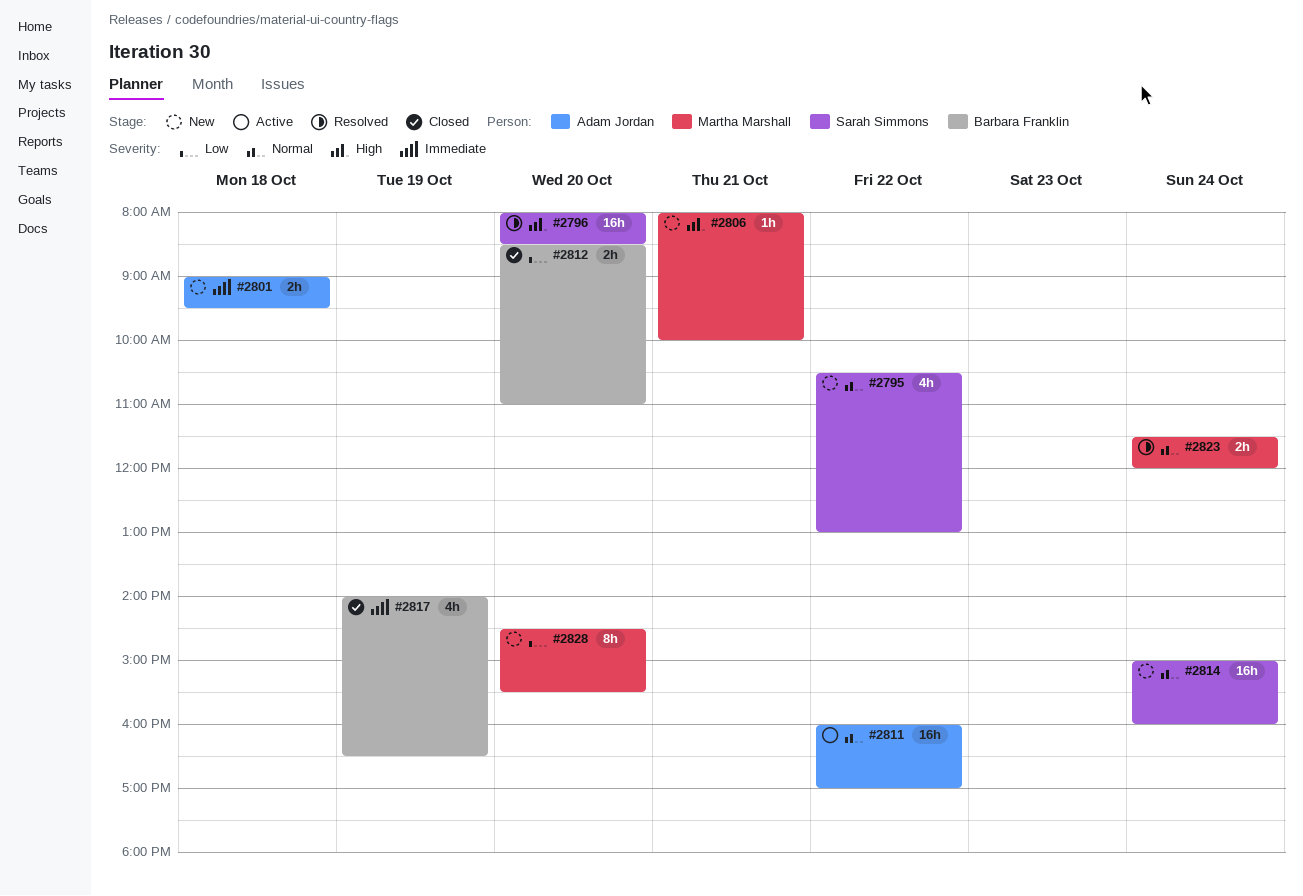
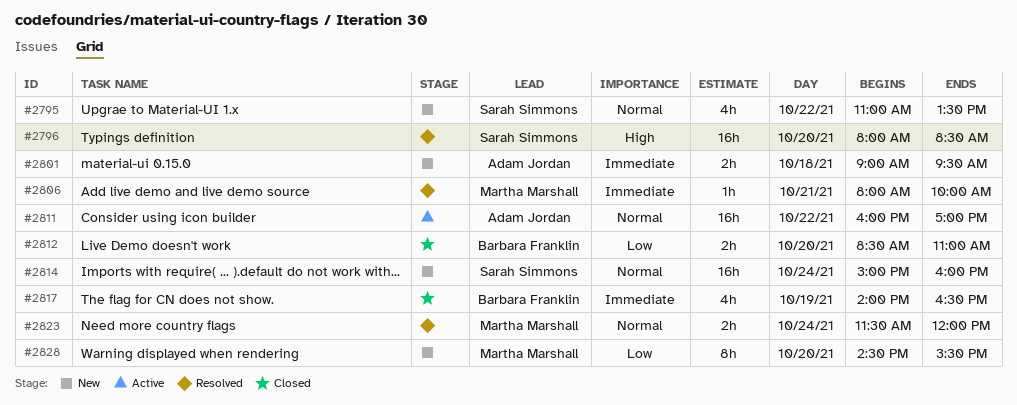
#2795, begins: 10:30 -> 11:00
#2795, ends: 13:00 -> 13:30
#2806, status: New -> Resolved
#2806, priority: High -> Immediate

